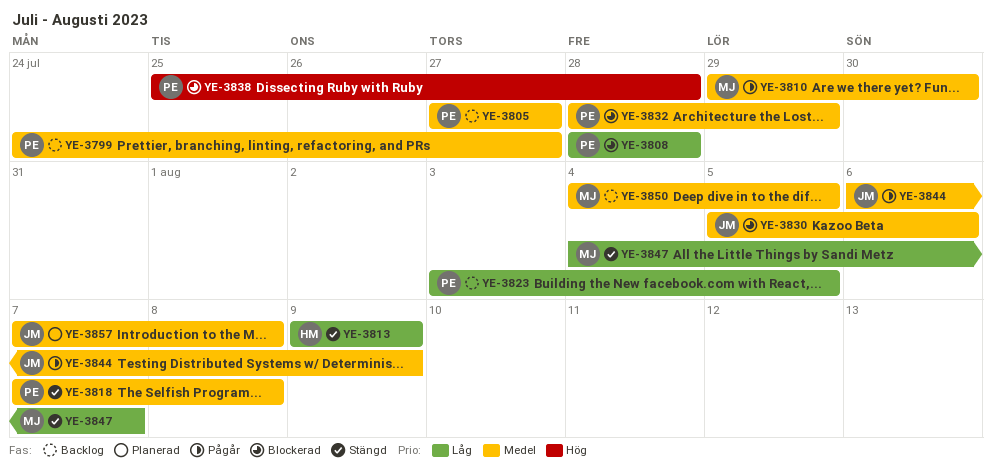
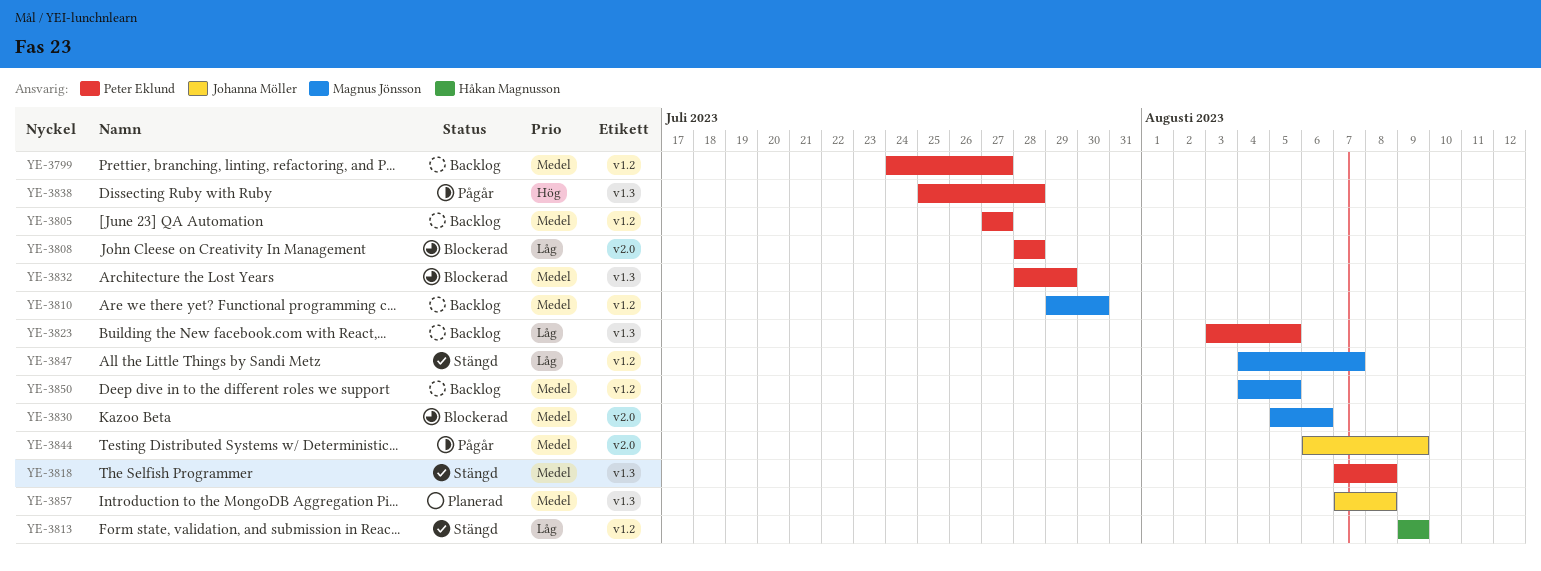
YE-3810, status: Pågår -> Backlog
YE-3830, owner: Johanna Möller -> Magnus Jönsson
YE-3838, status: Blockerad -> Pågår

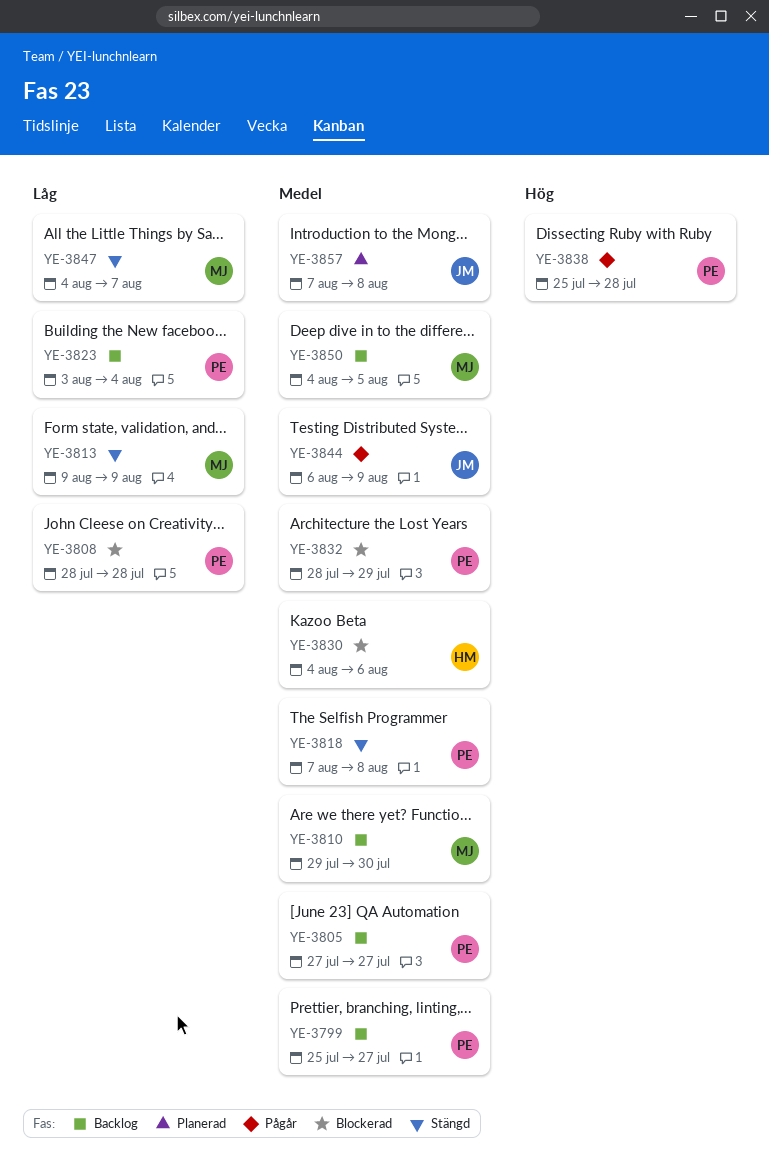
YE-3799, start: Jul 24 -> Jul 25
YE-3813, owner: Håkan Magnusson -> Magnus Jönsson
YE-3823, due: Aug 5 -> Aug 4
YE-3830, owner: Magnus Jönsson -> Håkan Magnusson
YE-3830, start: Aug 5 -> Aug 4

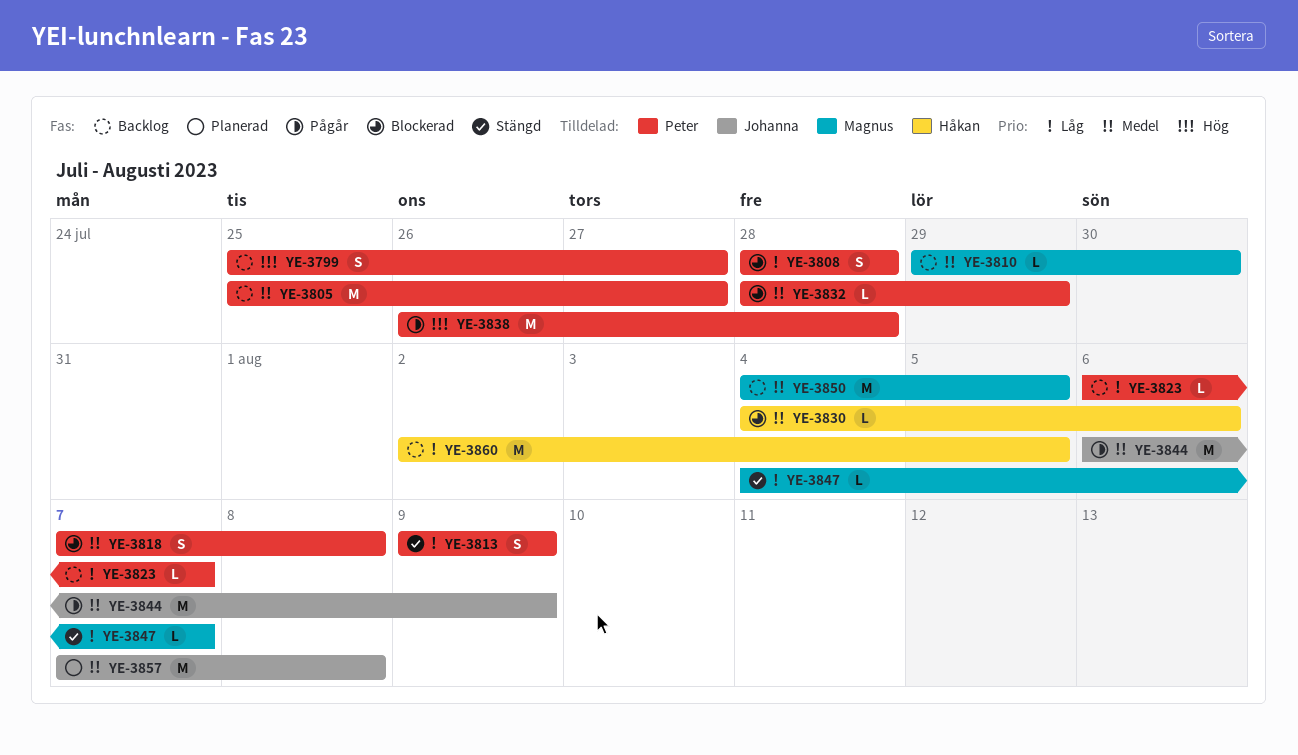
YE-3799, priority: Medel -> Hög
YE-3805, start: Jul 27 -> Jul 25
YE-3813, owner: Magnus -> Peter
YE-3818, status: Stängd -> Blockerad
YE-3823, start: Aug 3 -> Aug 6
YE-3823, due: Aug 4 -> Aug 7
YE-3838, start: Jul 25 -> Jul 26
YE-3860: none -> present

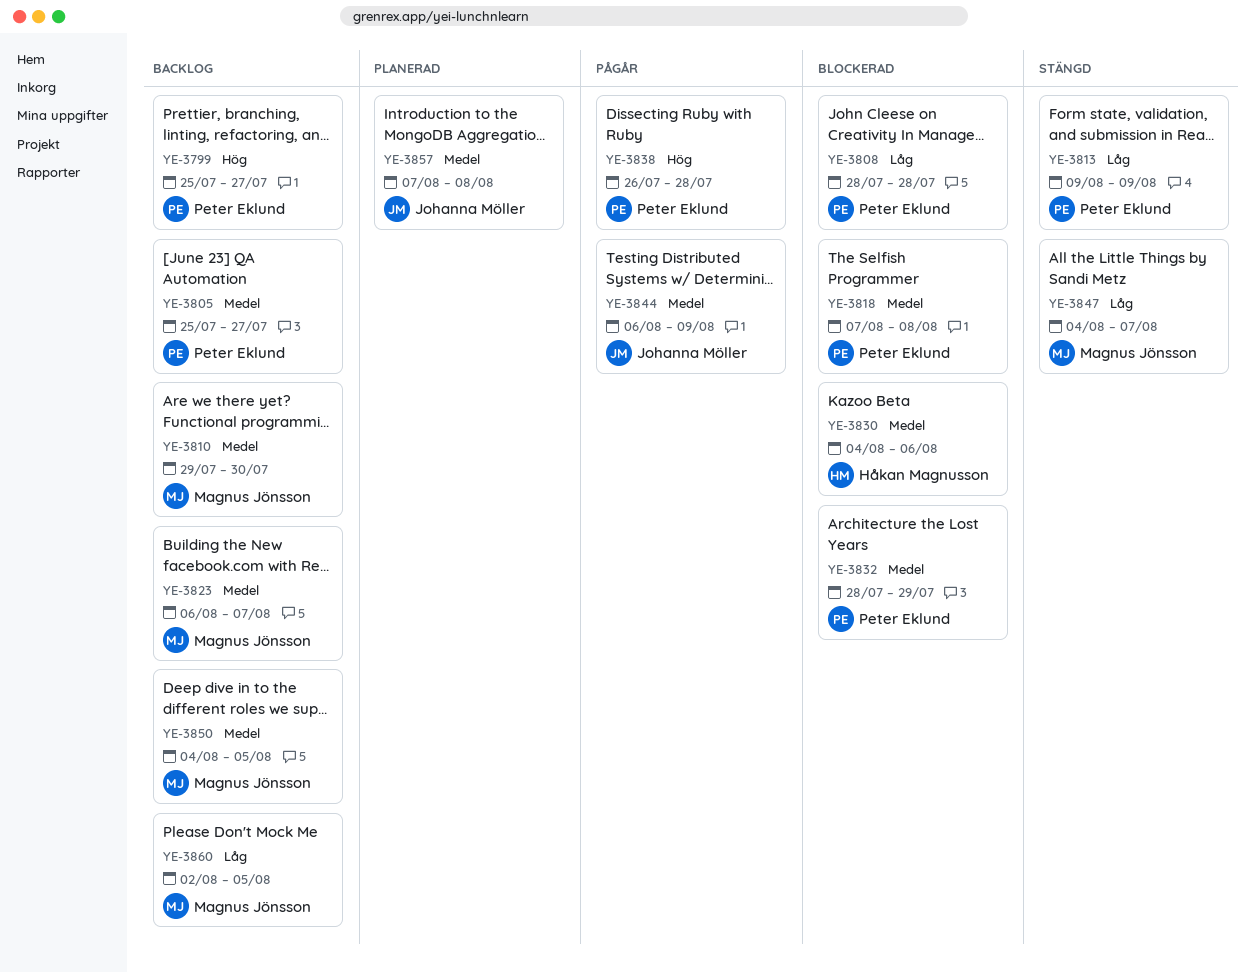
YE-3823, owner: Peter Eklund -> Magnus Jönsson
YE-3823, priority: Låg -> Medel
YE-3860, owner: Håkan Magnusson -> Magnus Jönsson

